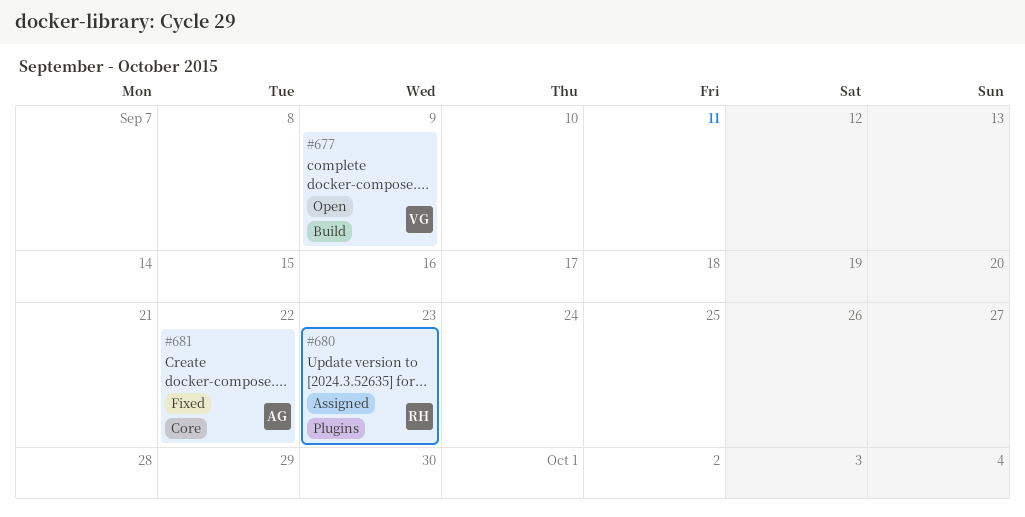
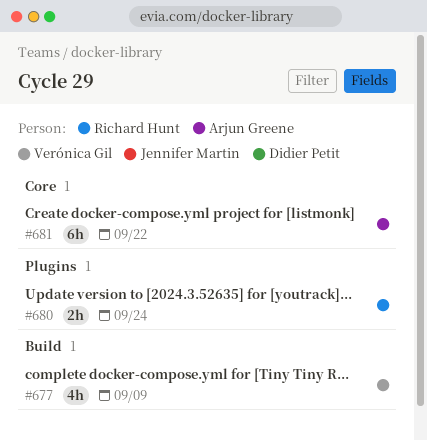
#680, due: Sep 23 -> Sep 24

